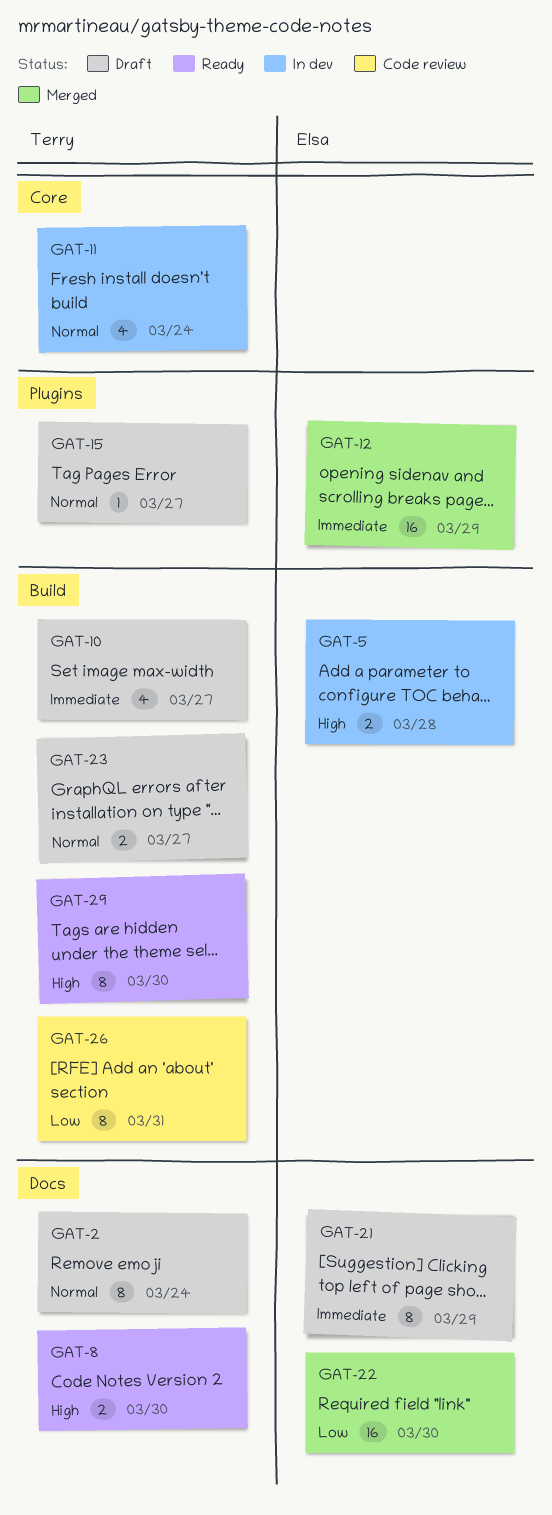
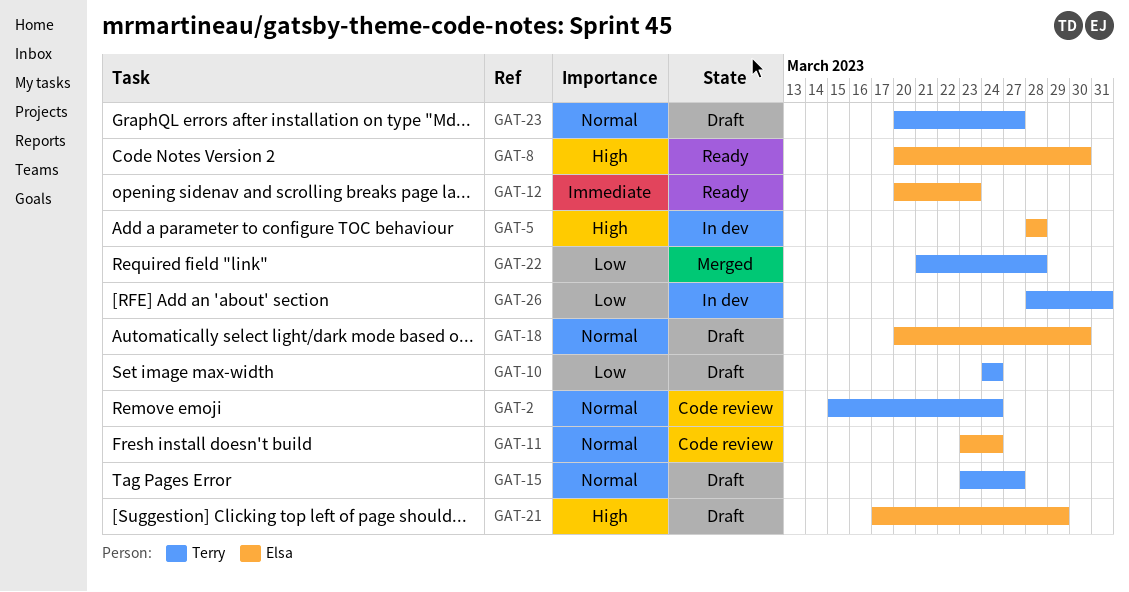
GAT-2, status: Draft -> Code review
GAT-8, owner: Terry -> Elsa
GAT-10, priority: Immediate -> Low
GAT-10, due: Mar 27 -> Mar 24
GAT-11, status: In dev -> Code review
GAT-11, owner: Terry -> Elsa
GAT-12, status: Merged -> Ready
GAT-12, due: Mar 29 -> Mar 23
GAT-18: none -> present
GAT-21, priority: Immediate -> High
GAT-22, owner: Elsa -> Terry
GAT-22, due: Mar 30 -> Mar 28
GAT-26, status: Code review -> In dev
GAT-29: present -> none

